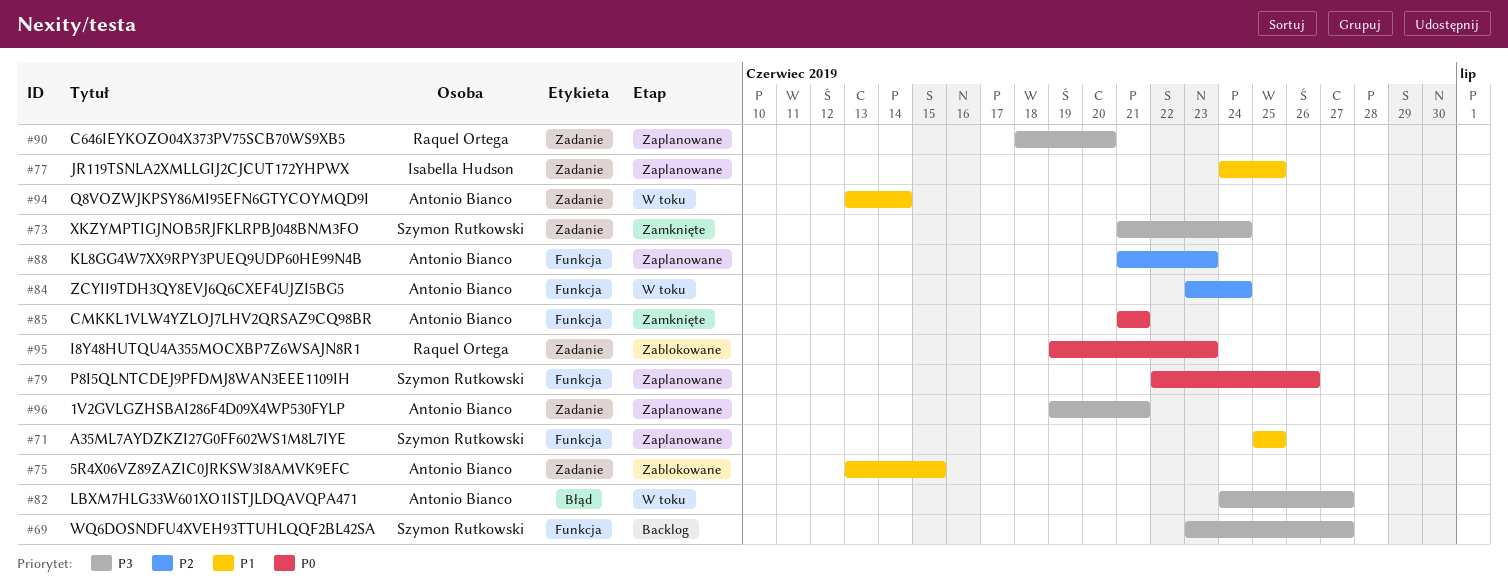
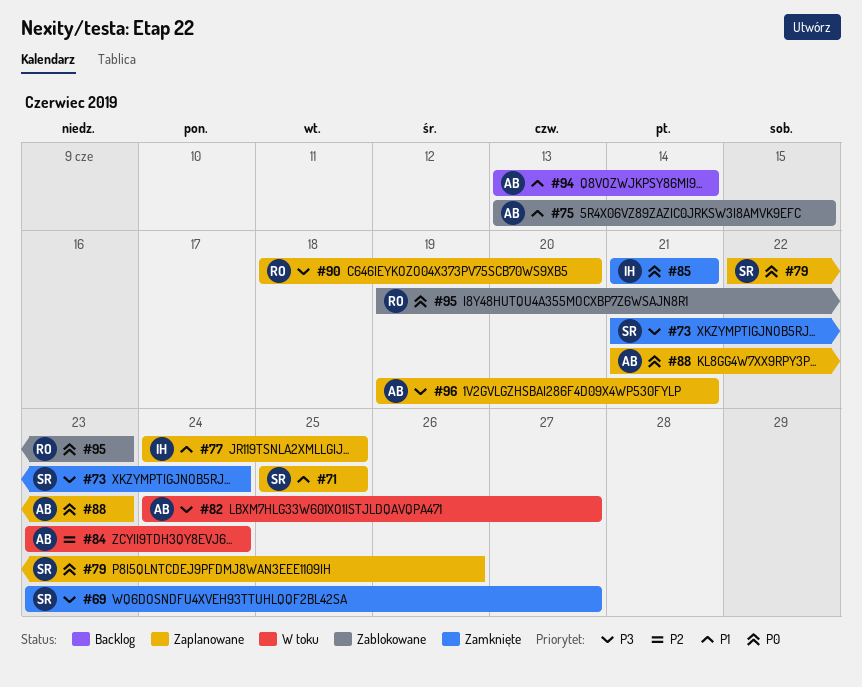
#69, status: Backlog -> Zamknięte
#85, owner: Antonio Bianco -> Isabella Hudson
#88, priority: P2 -> P0
#94, status: W toku -> Backlog

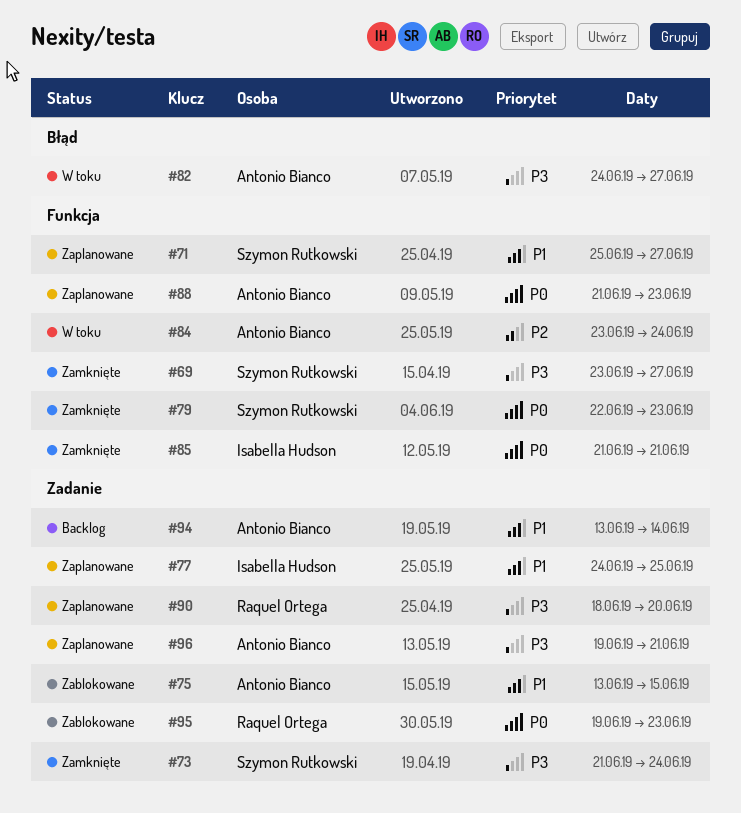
#71, due: Jun 25 -> Jun 27
#79, status: Zaplanowane -> Zamknięte
#79, due: Jun 26 -> Jun 23

